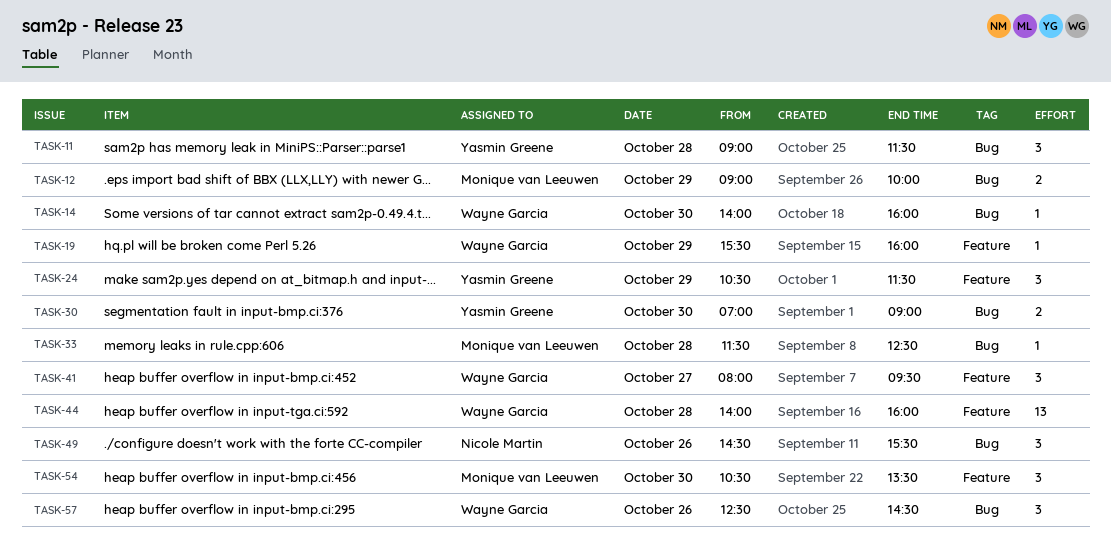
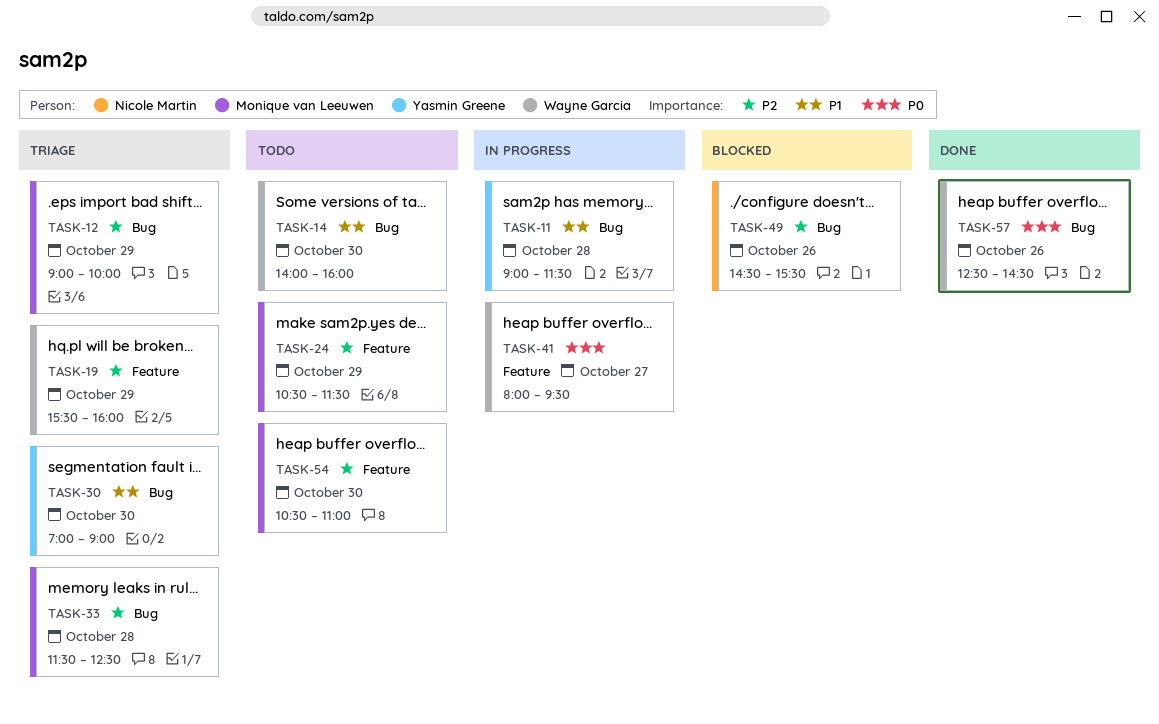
TASK-24, owner: Yasmin Greene -> Monique van Leeuwen
TASK-44: present -> none
TASK-54, ends: 13:30 -> 11:00

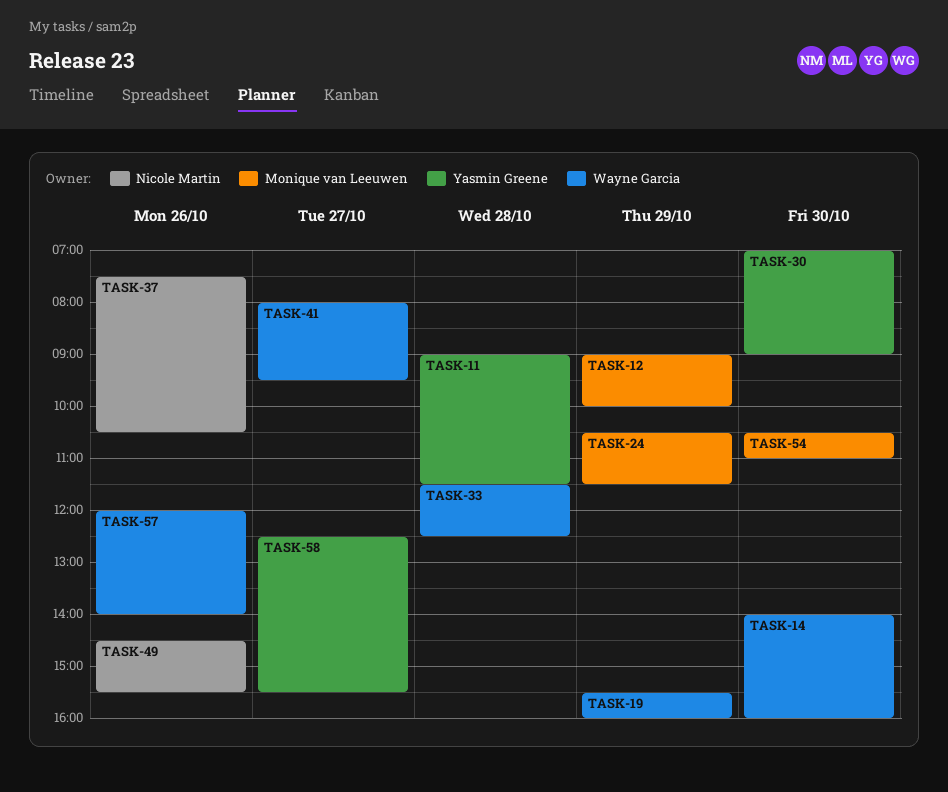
TASK-33, owner: Monique van Leeuwen -> Wayne Garcia
TASK-37: none -> present
TASK-57, begins: 12:30 -> 12:00
TASK-57, ends: 14:30 -> 14:00
TASK-58: none -> present

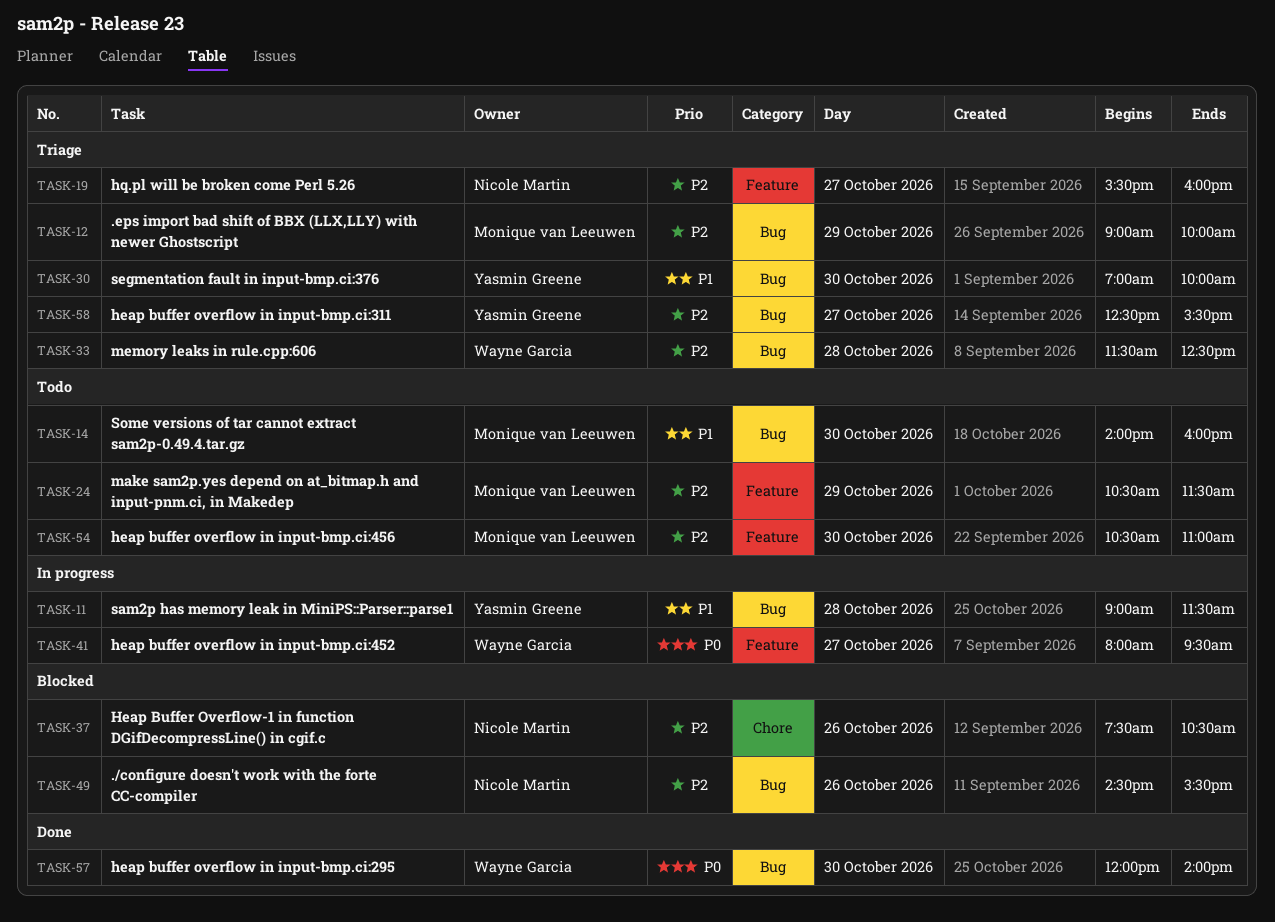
TASK-14, owner: Wayne Garcia -> Monique van Leeuwen
TASK-19, owner: Wayne Garcia -> Nicole Martin
TASK-19, day: Oct 29 -> Oct 27
TASK-30, ends: 09:00 -> 10:00
TASK-57, day: Oct 26 -> Oct 30

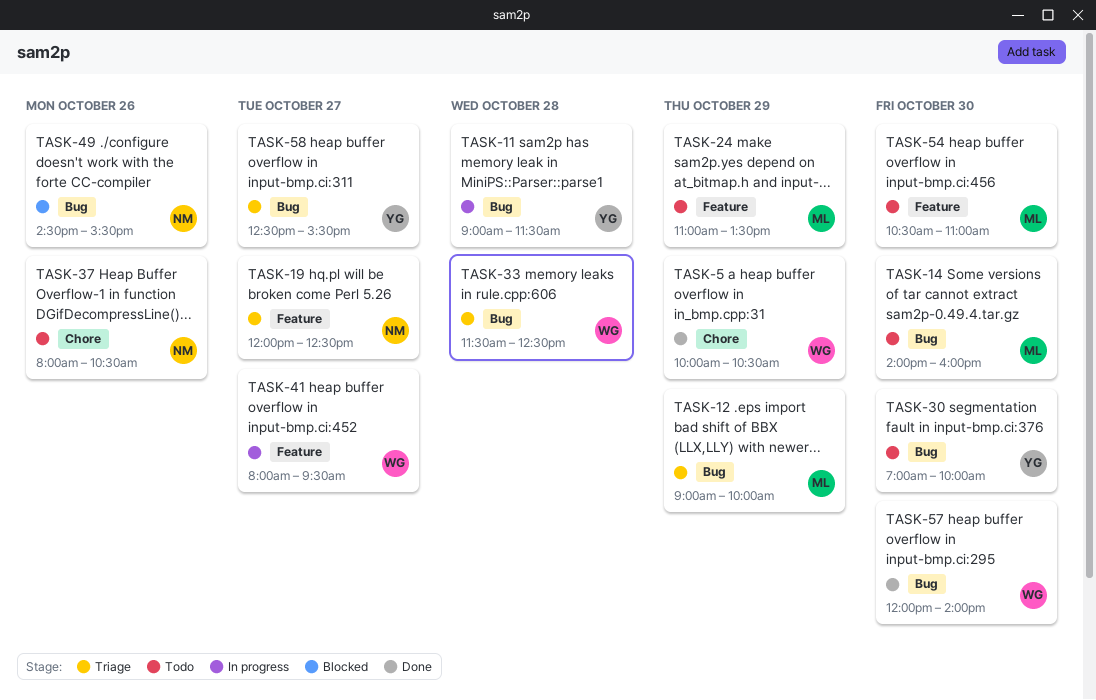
TASK-5: none -> present
TASK-19, begins: 15:30 -> 12:00
TASK-19, ends: 16:00 -> 12:30
TASK-24, begins: 10:30 -> 11:00
TASK-24, ends: 11:30 -> 13:30
TASK-30, status: Triage -> Todo
TASK-37, status: Blocked -> Todo
TASK-37, begins: 07:30 -> 08:00

